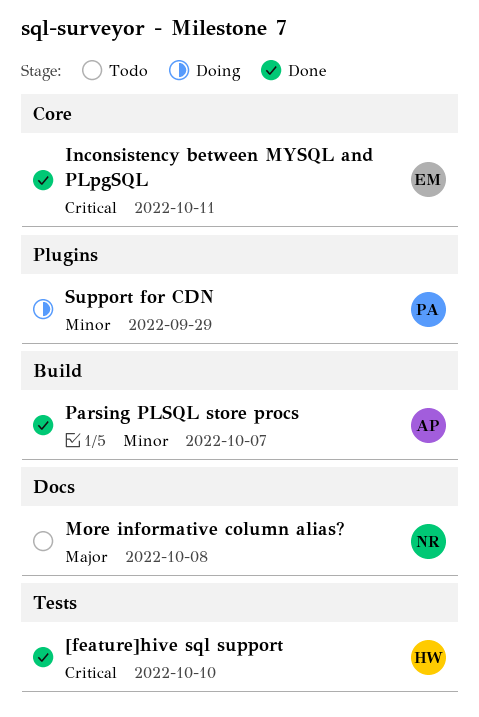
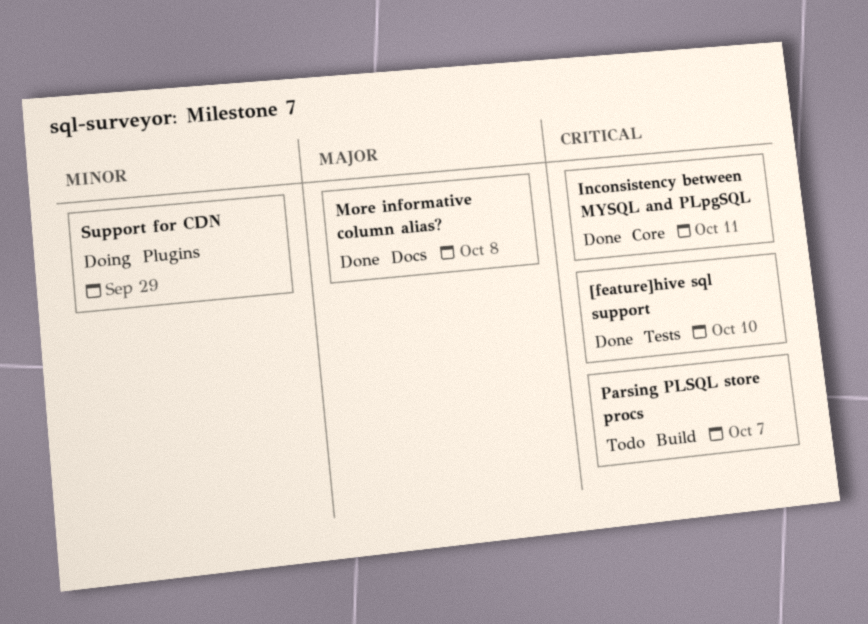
More informative column alias?, status: Todo -> Done
Parsing PLSQL store procs, status: Done -> Todo
Parsing PLSQL store procs, priority: Minor -> Critical

